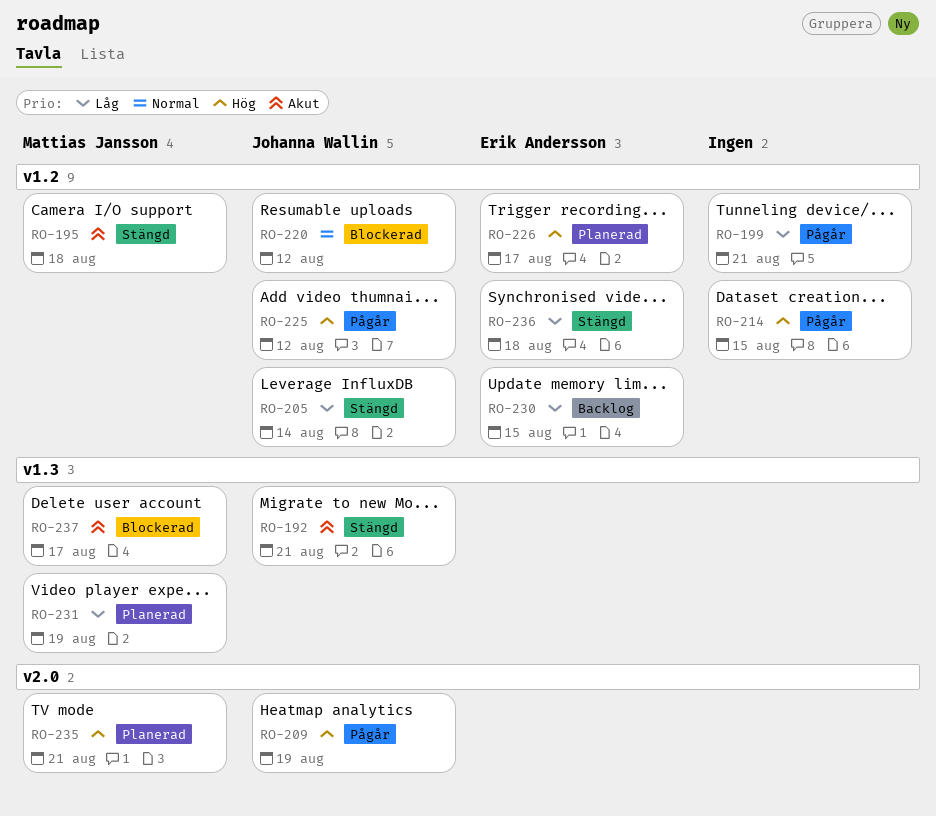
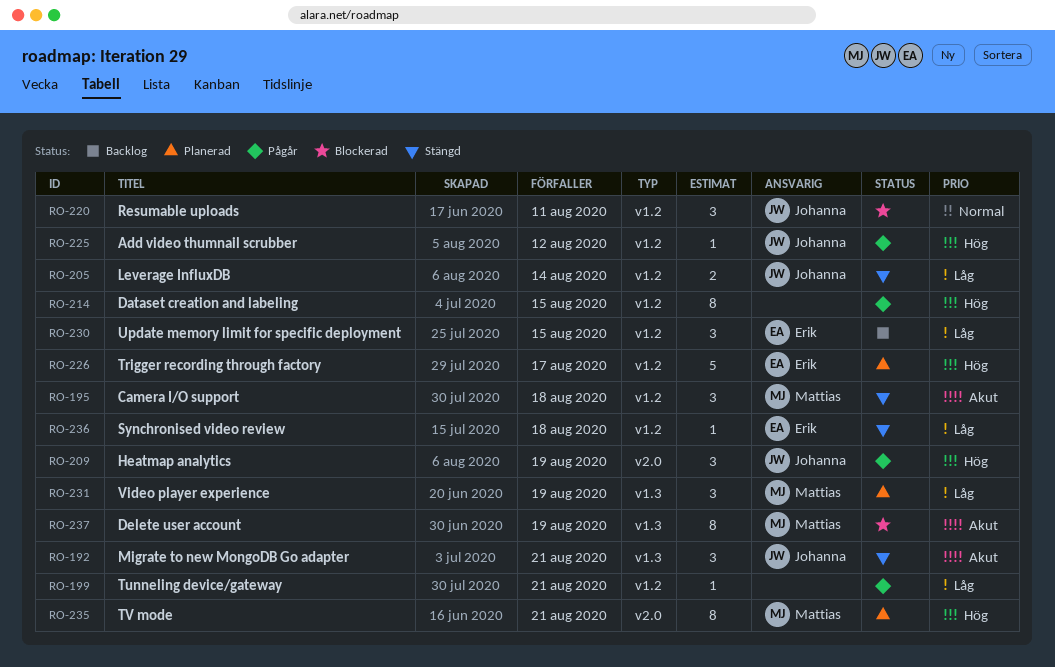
RO-220, due: Aug 12 -> Aug 11
RO-237, due: Aug 17 -> Aug 19

